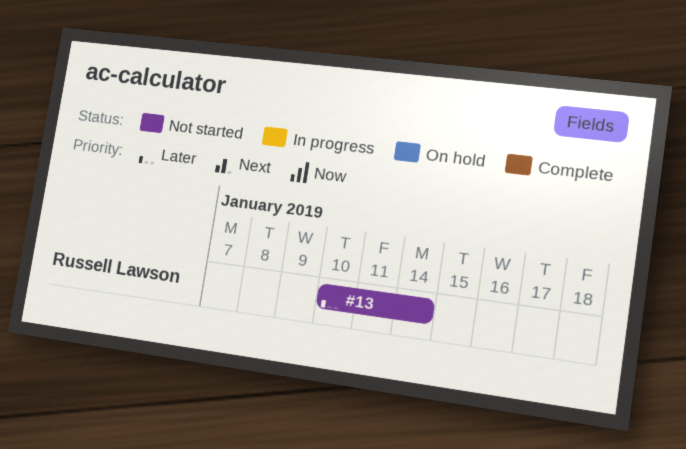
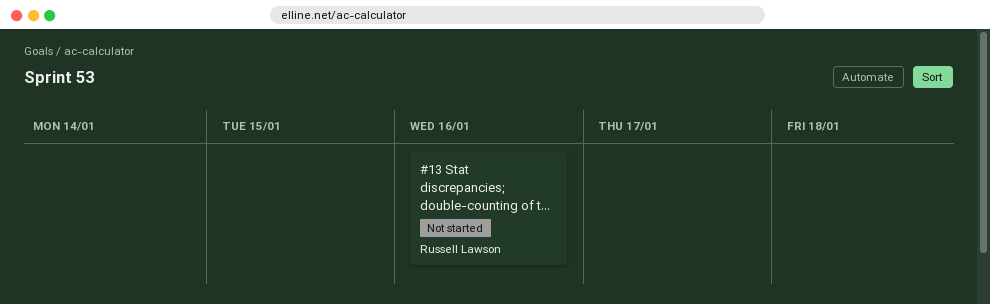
#13, due: Jan 14 -> Jan 16

